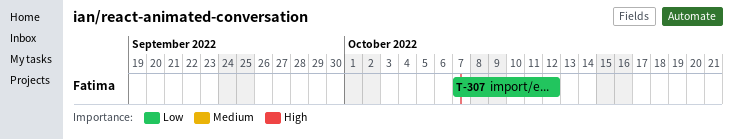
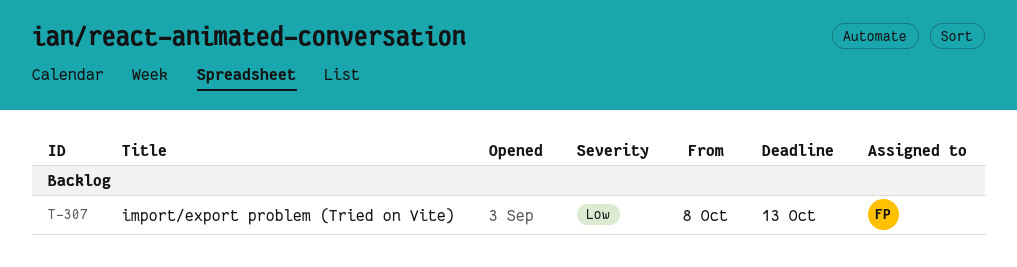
T-307, start: Oct 7 -> Oct 8
T-307, due: Oct 12 -> Oct 13

